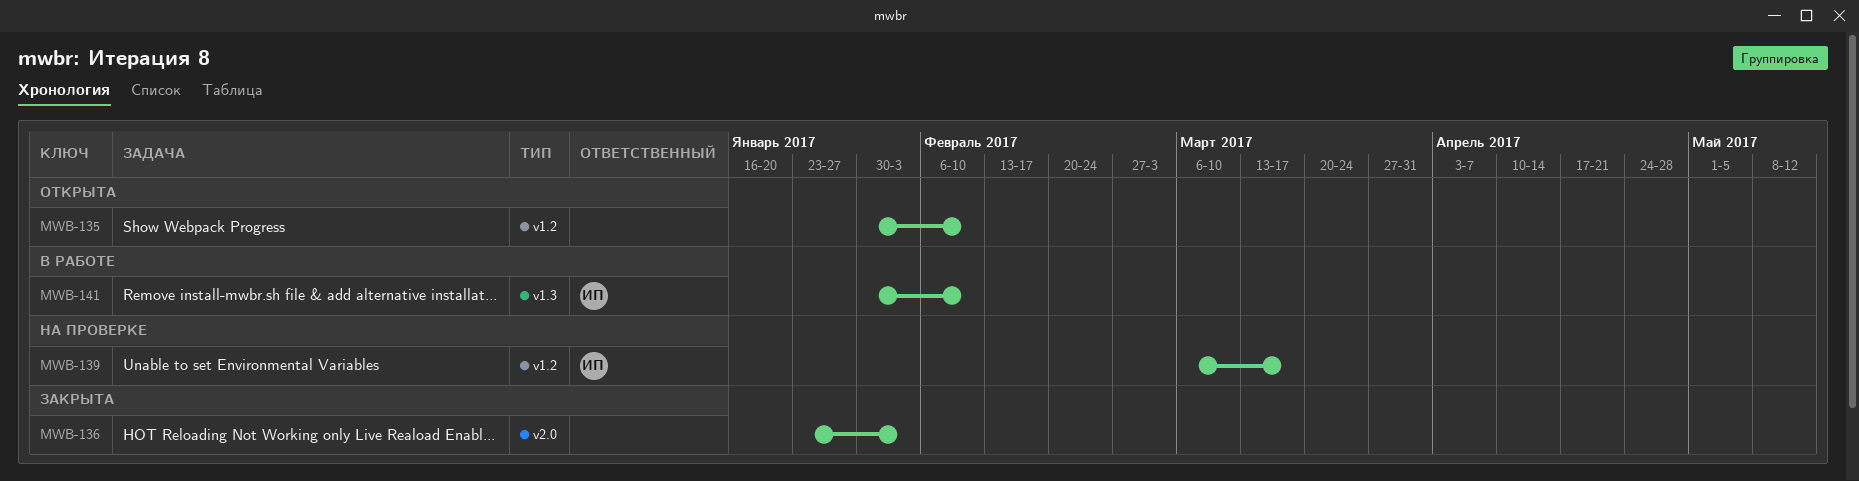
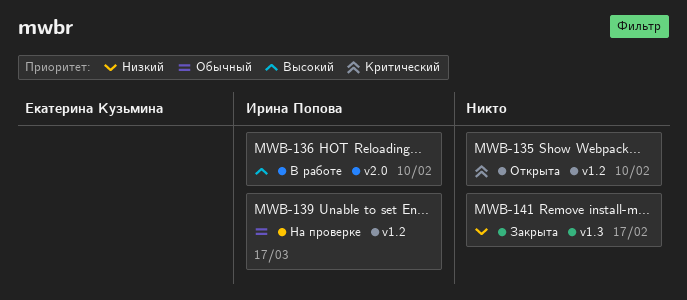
MWB-136, status: Закрыта -> В работе
MWB-136, owner: none -> Ирина Попова
MWB-136, due: Feb 3 -> Feb 10
MWB-141, status: В работе -> Закрыта
MWB-141, owner: Ирина Попова -> none
MWB-141, due: Feb 10 -> Feb 17

